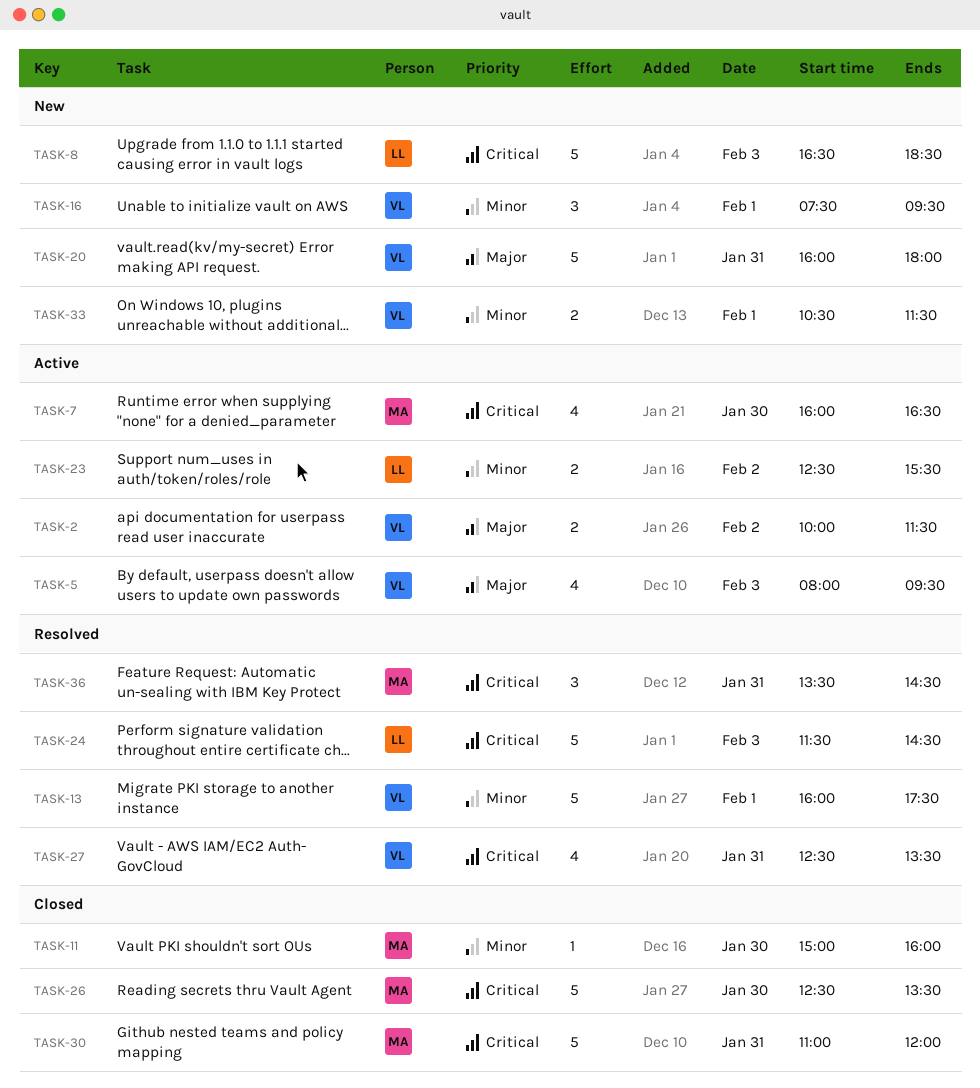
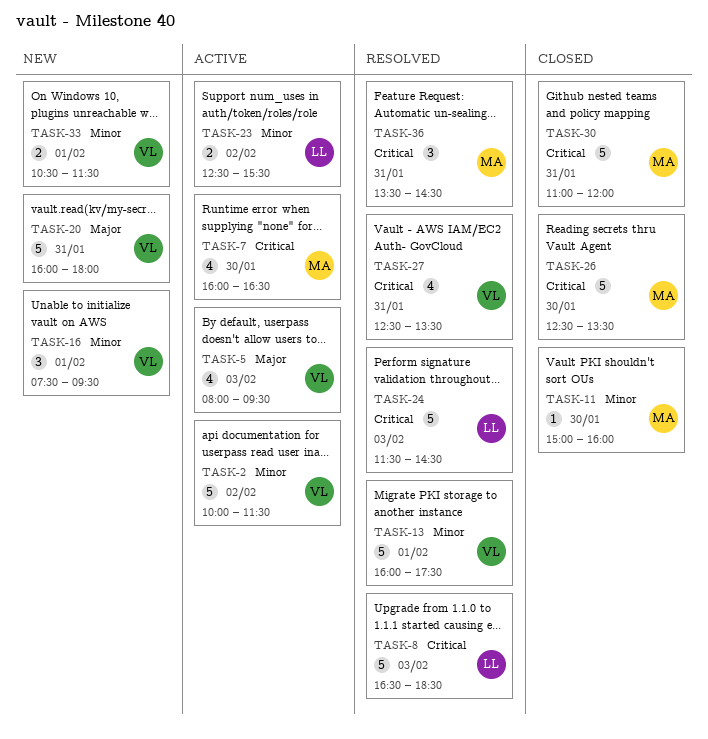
TASK-2, priority: Major -> Minor
TASK-2, estimate: 2 -> 5
TASK-8, status: New -> Resolved

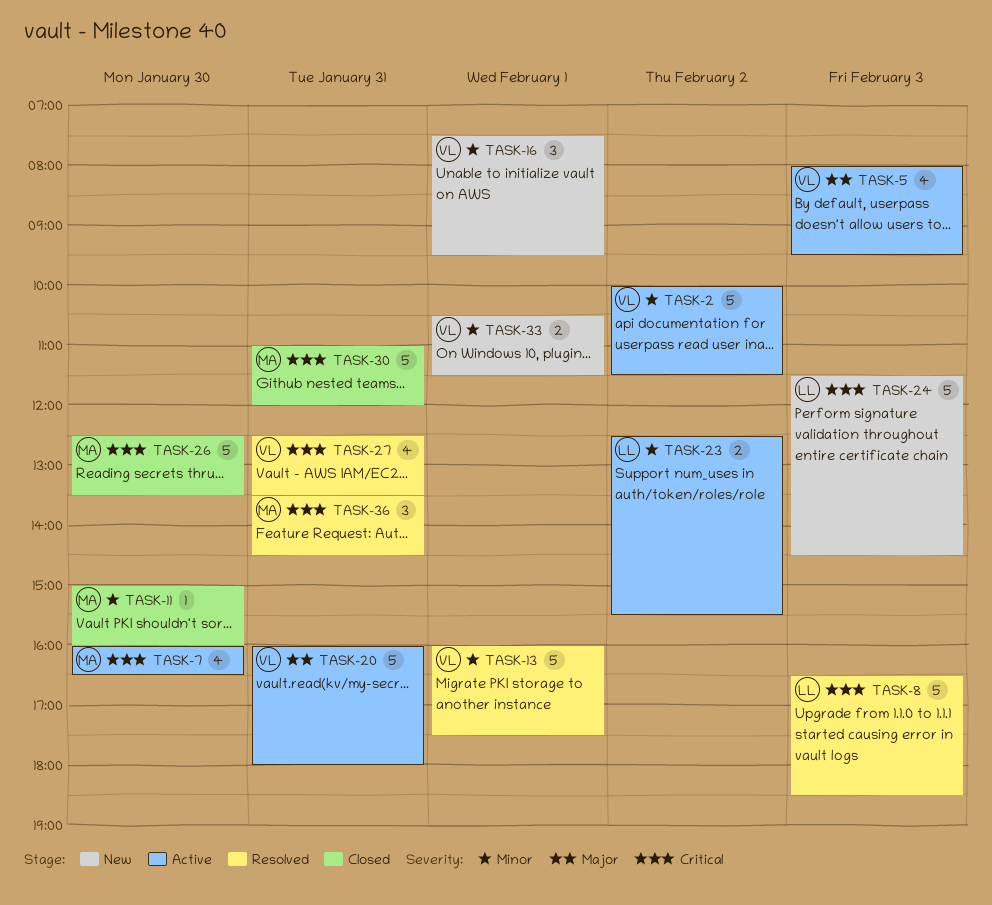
TASK-20, status: New -> Active
TASK-24, status: Resolved -> New

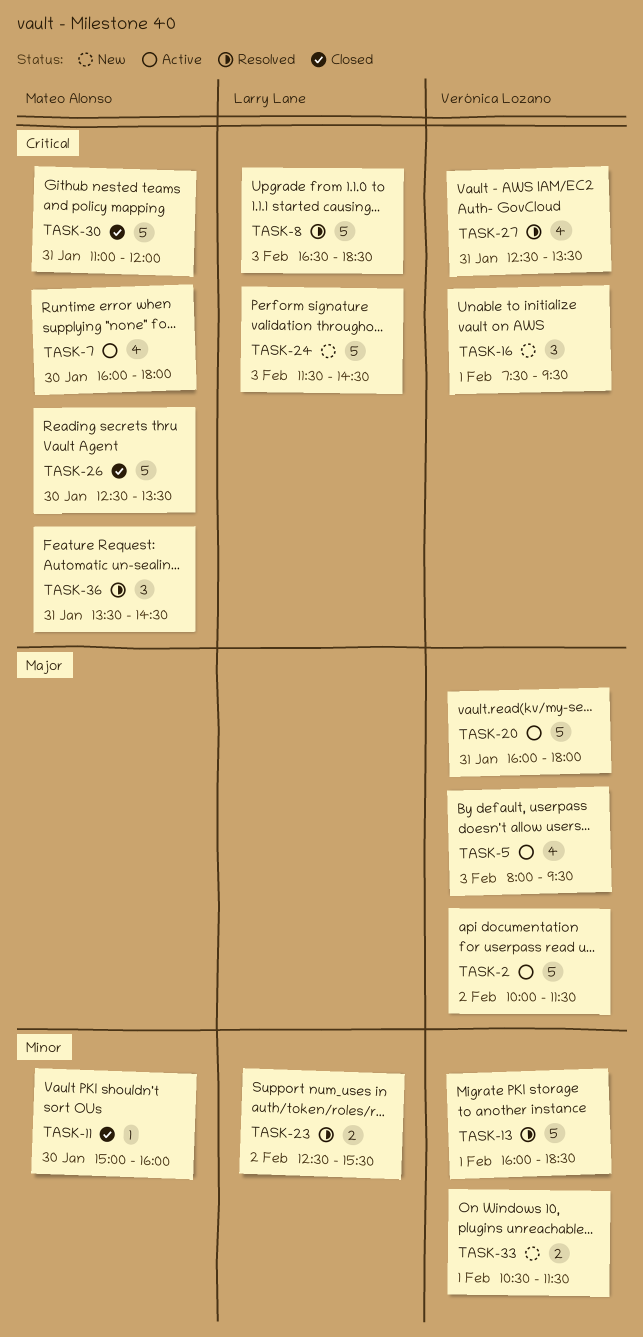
TASK-2, priority: Minor -> Major
TASK-7, ends: 16:30 -> 18:00
TASK-13, ends: 17:30 -> 18:30
TASK-16, priority: Minor -> Critical
TASK-23, status: Active -> Resolved

